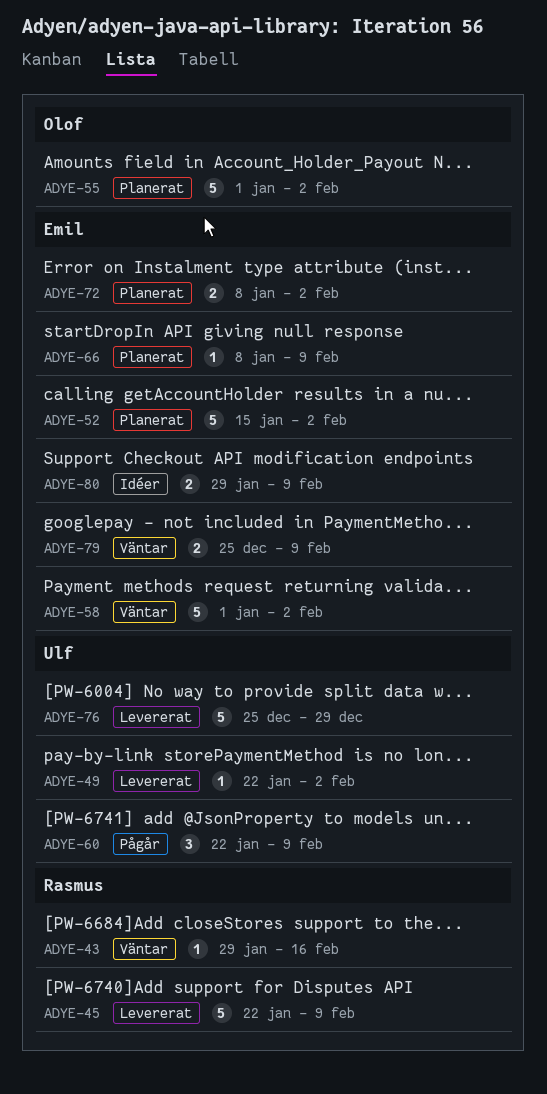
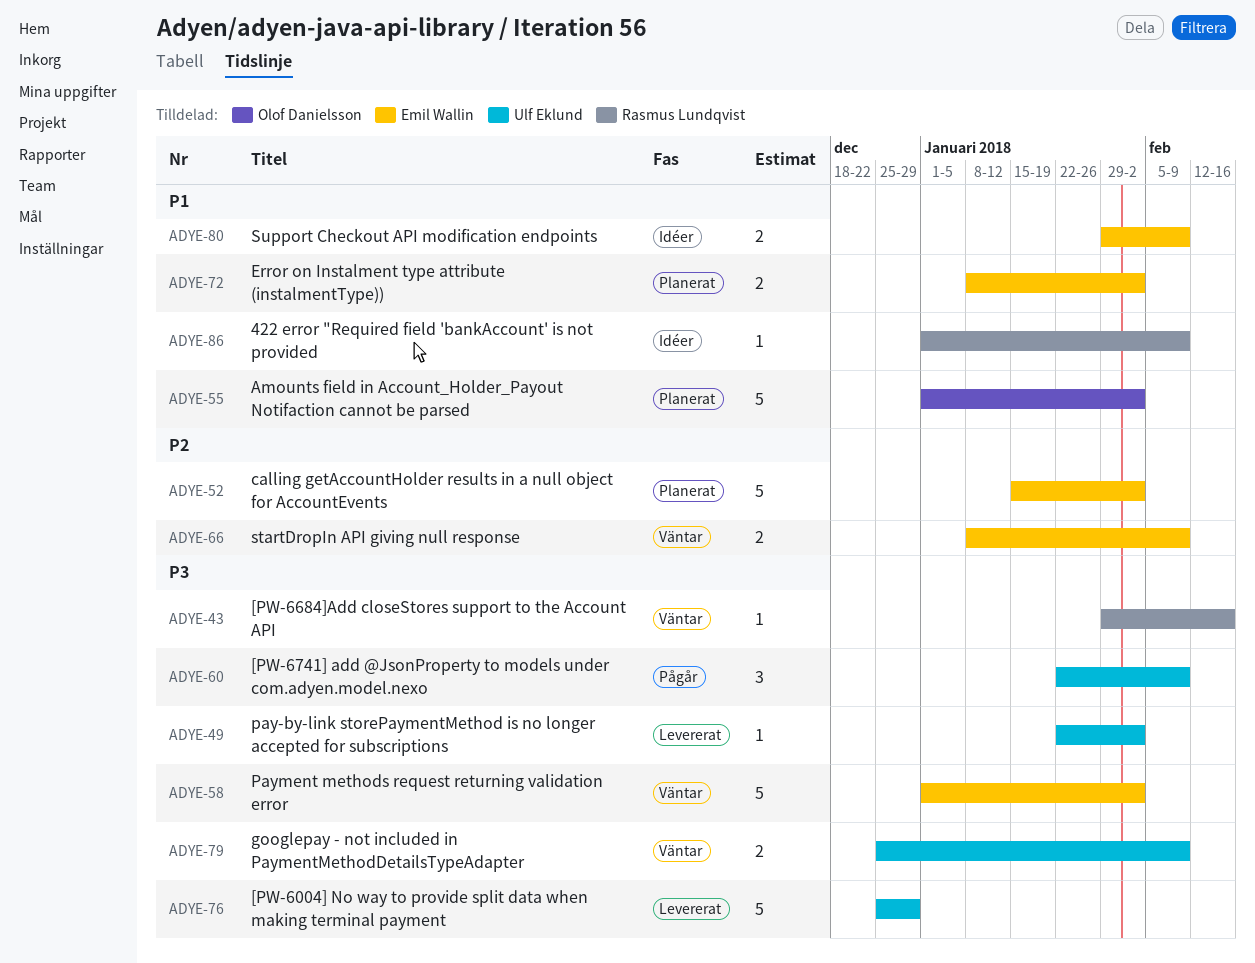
ADYE-45: present -> none
ADYE-66, status: Planerat -> Väntar
ADYE-66, estimate: 1 -> 2
ADYE-79, owner: Emil Wallin -> Ulf Eklund
ADYE-86: none -> present

